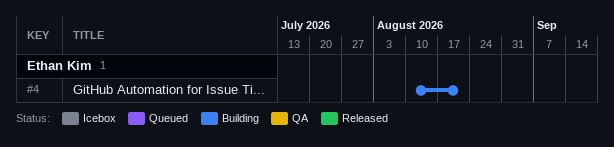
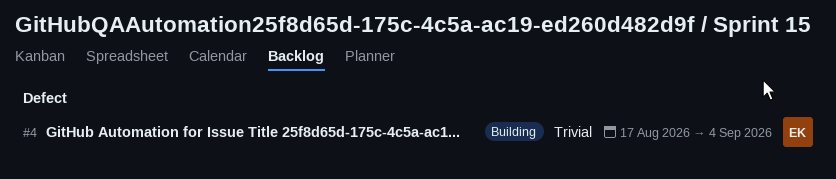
#4, start: Aug 10 -> Aug 17
#4, due: Aug 21 -> Sep 4

